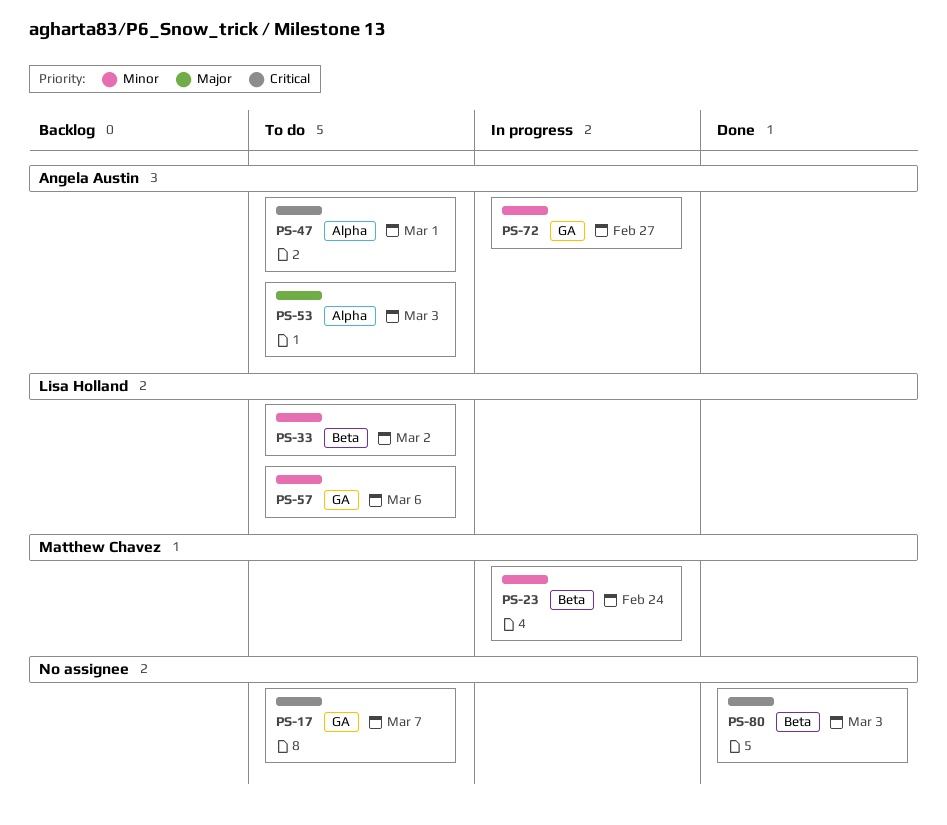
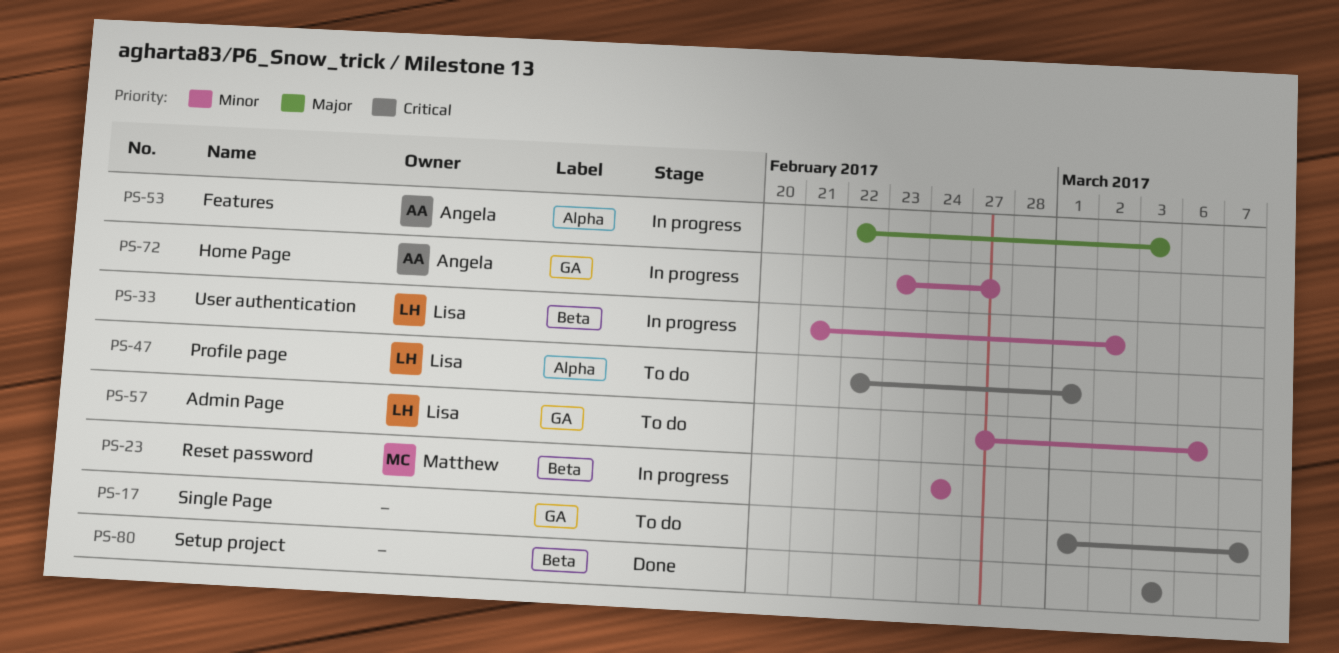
PS-33, status: To do -> In progress
PS-47, owner: Angela Austin -> Lisa Holland
PS-53, status: To do -> In progress

